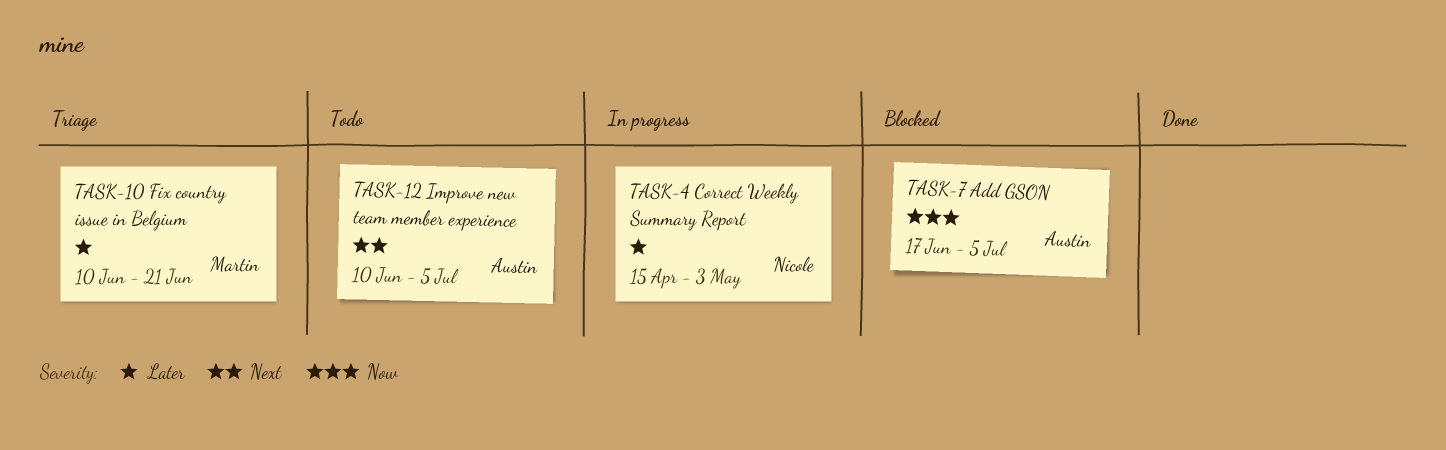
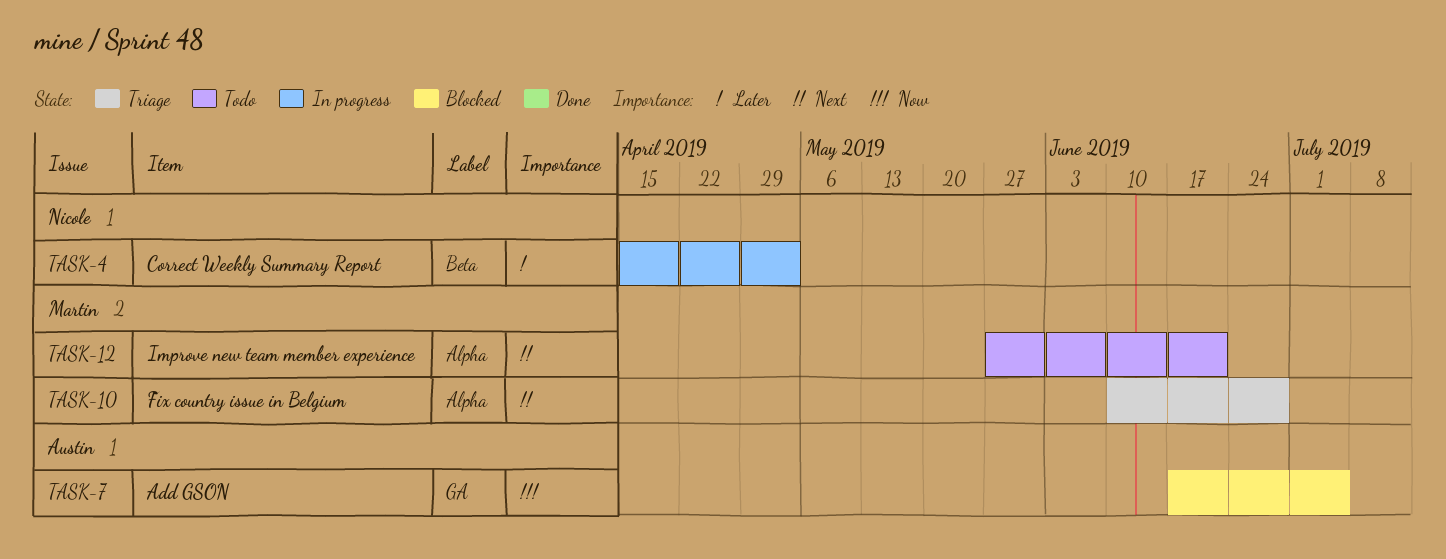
TASK-10, priority: Later -> Next
TASK-10, due: Jun 21 -> Jun 28
TASK-12, owner: Austin -> Martin
TASK-12, start: Jun 10 -> May 27
TASK-12, due: Jul 5 -> Jun 21

